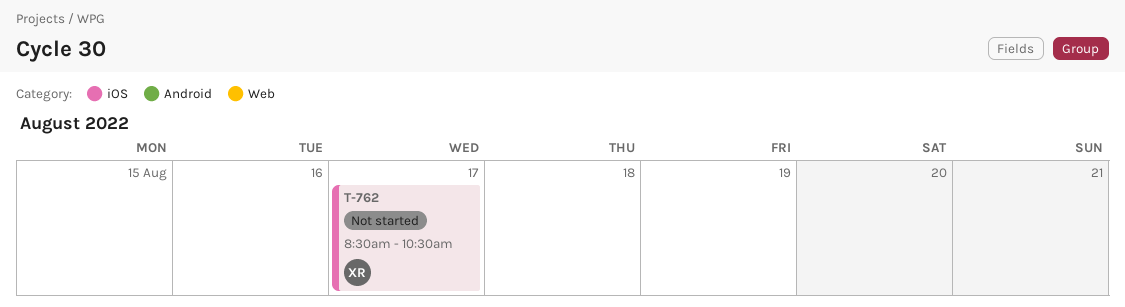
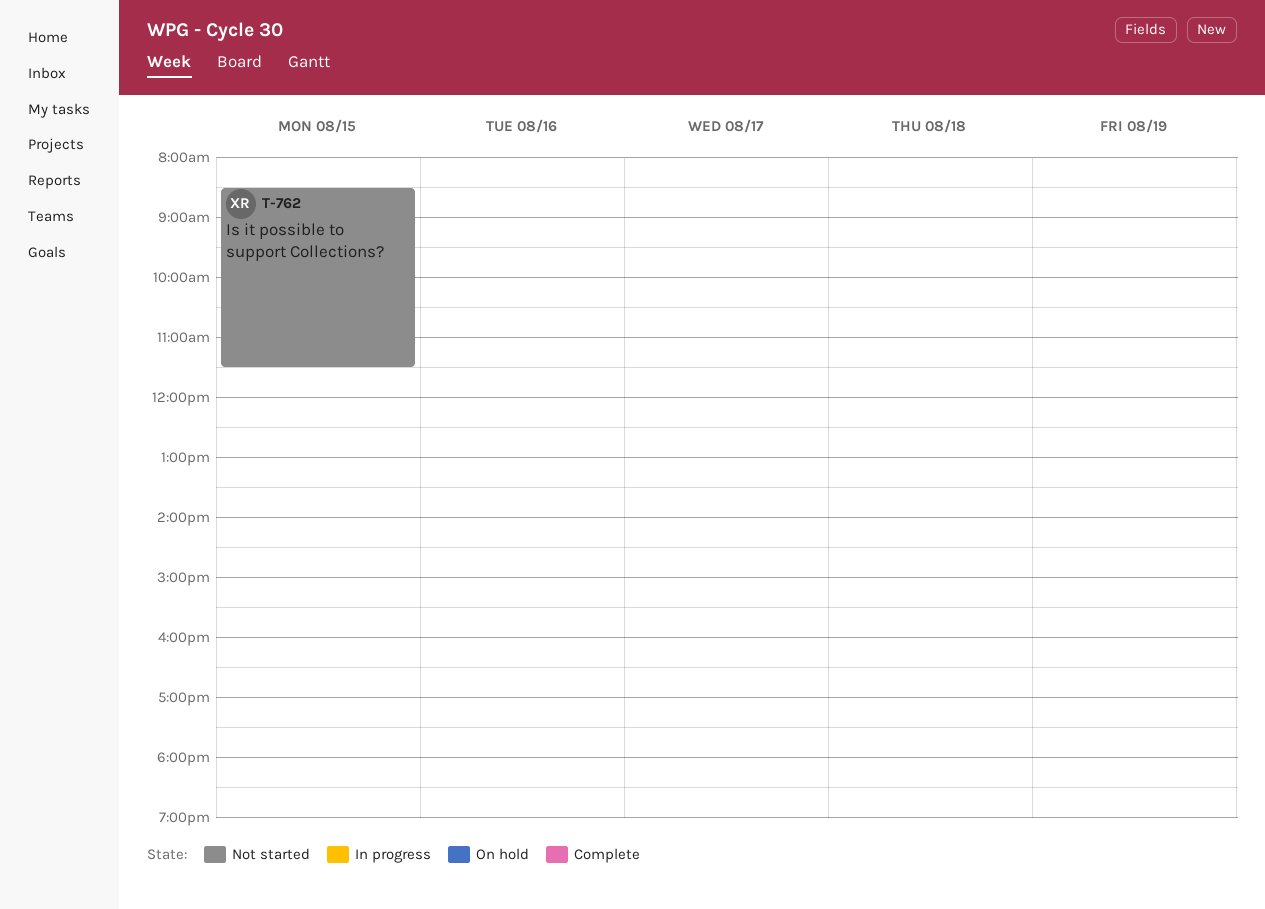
T-762, day: Aug 17 -> Aug 15
T-762, ends: 10:30 -> 11:30

